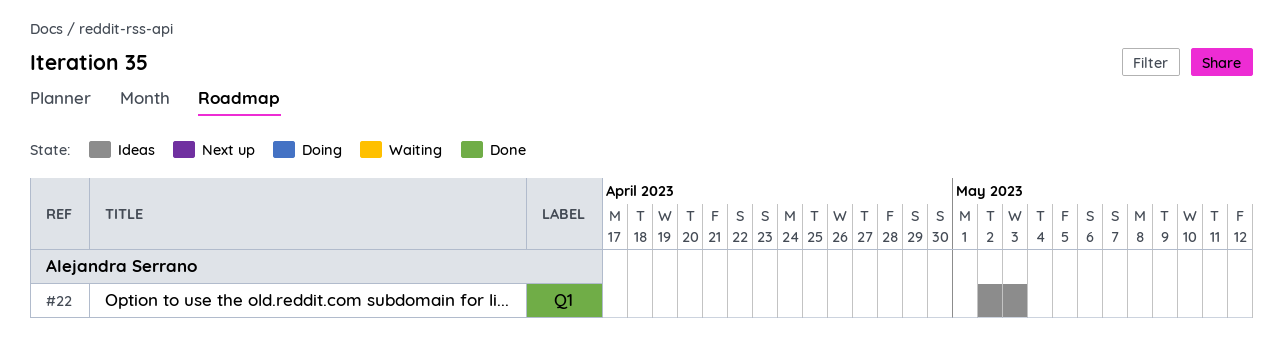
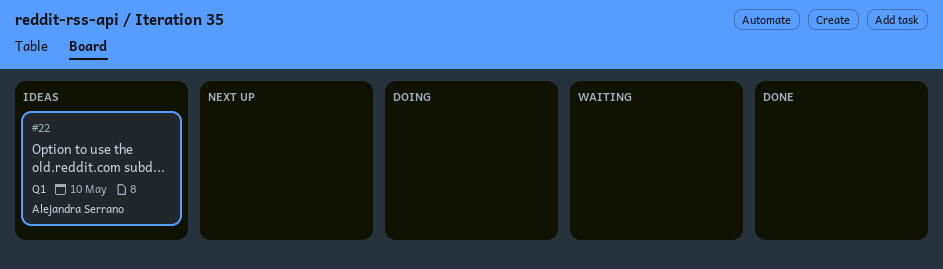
#22, due: May 3 -> May 10

